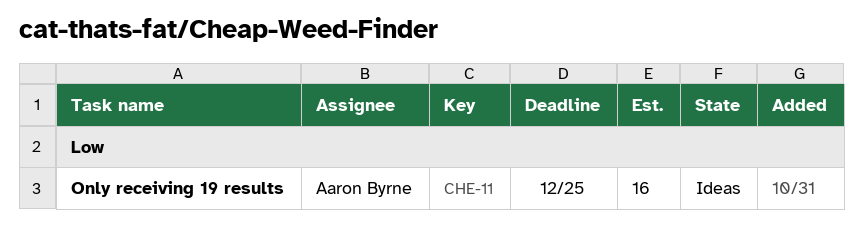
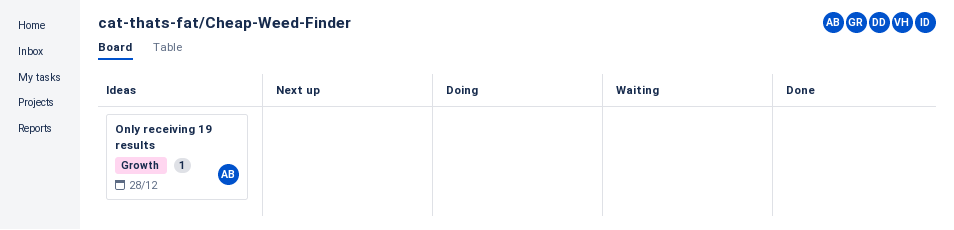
Only receiving 19 results, estimate: 16 -> 1
Only receiving 19 results, due: Dec 25 -> Dec 28

